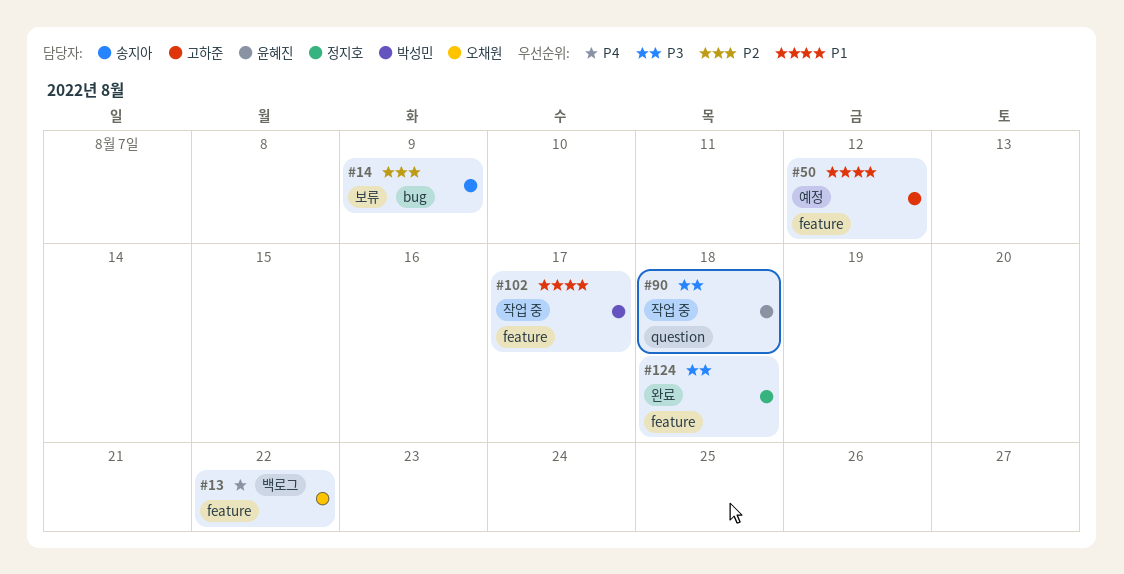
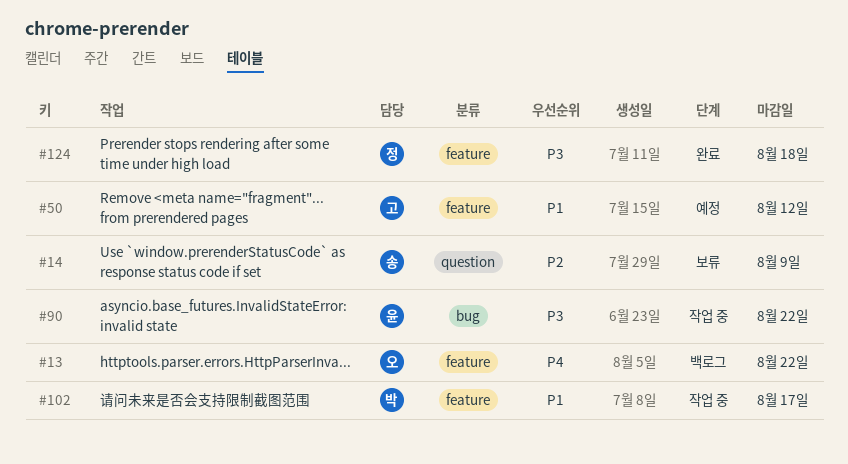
#14, label: bug -> question
#90, label: question -> bug
#90, due: Aug 18 -> Aug 22

